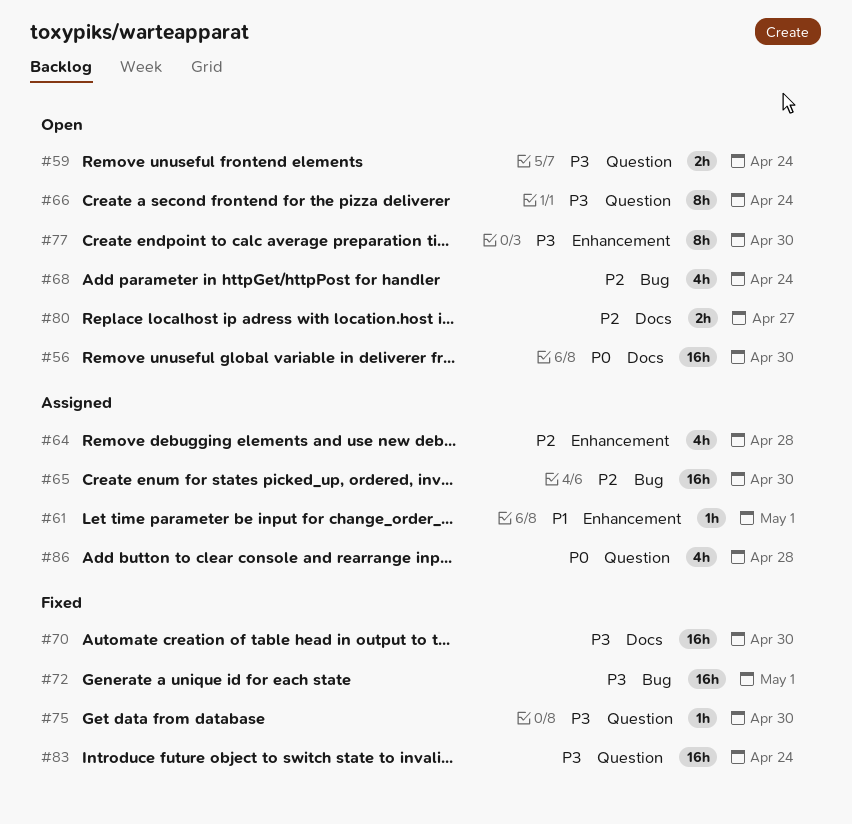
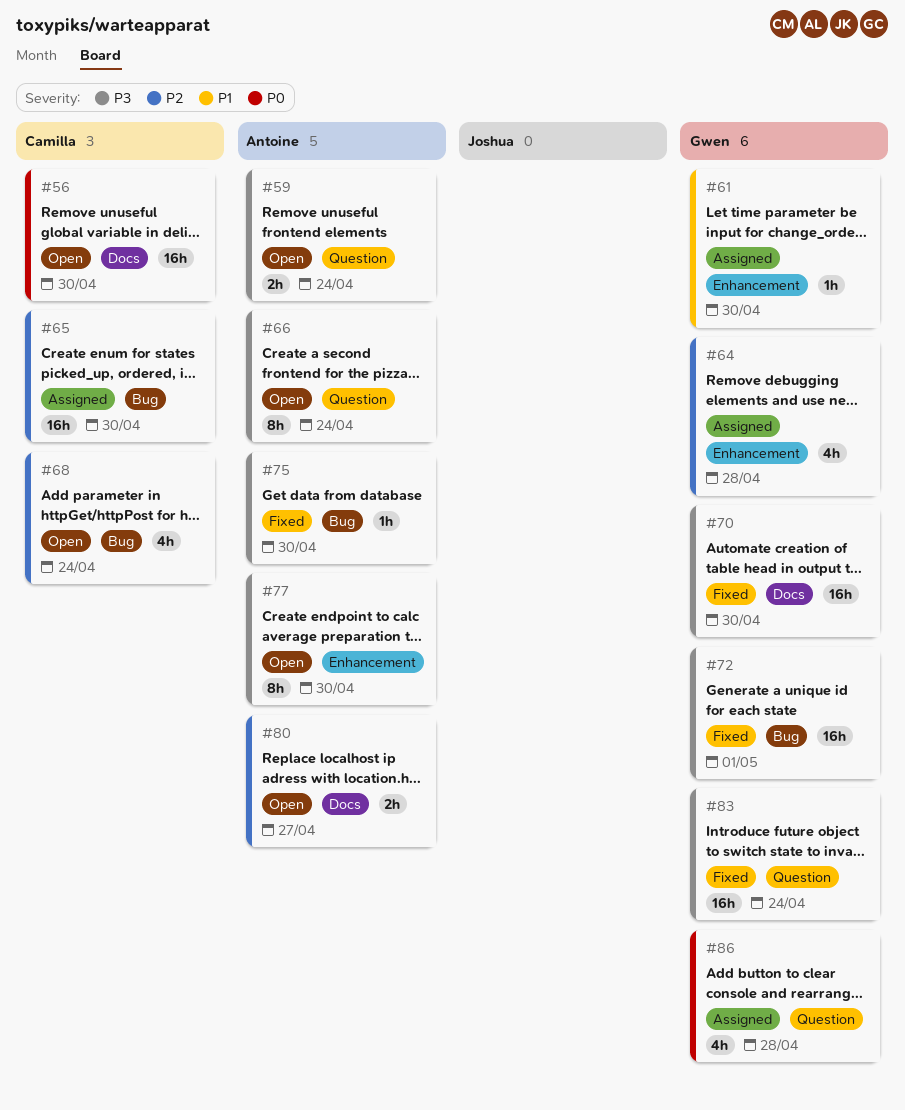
#61, due: May 1 -> Apr 30
#75, label: Question -> Bug

